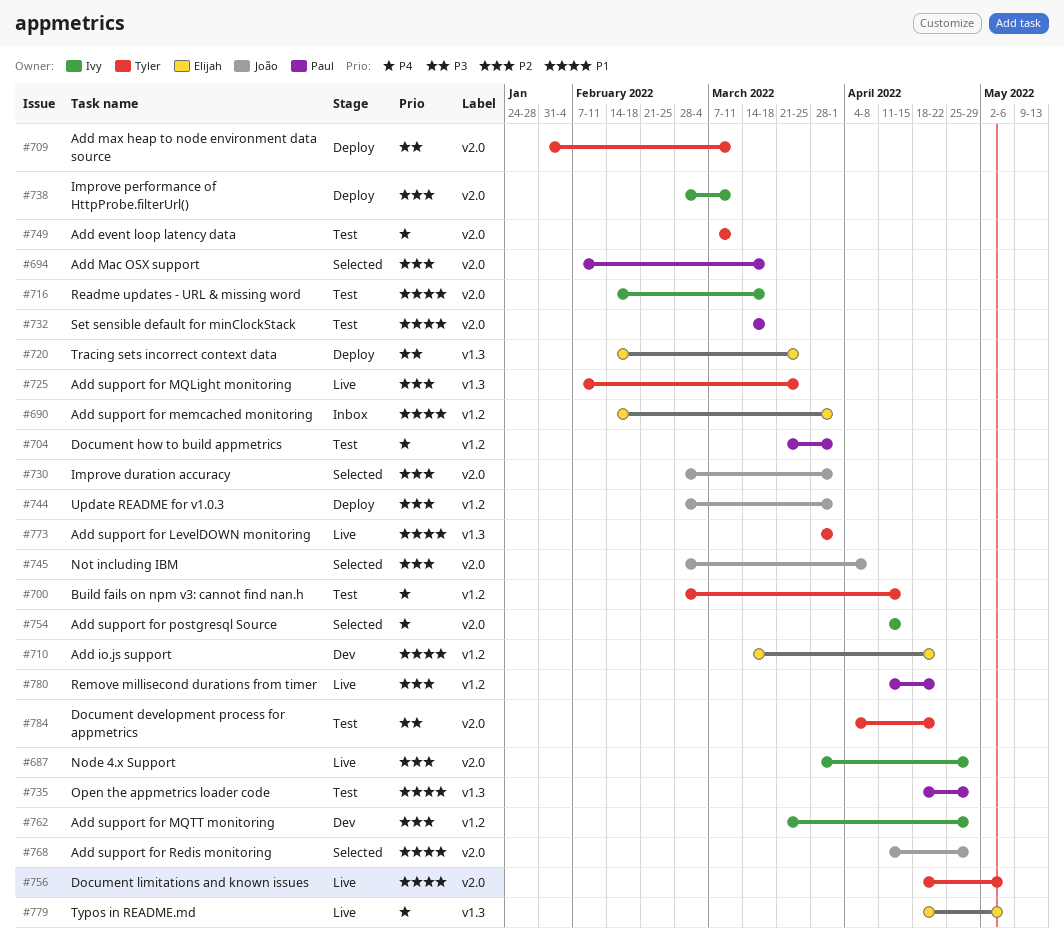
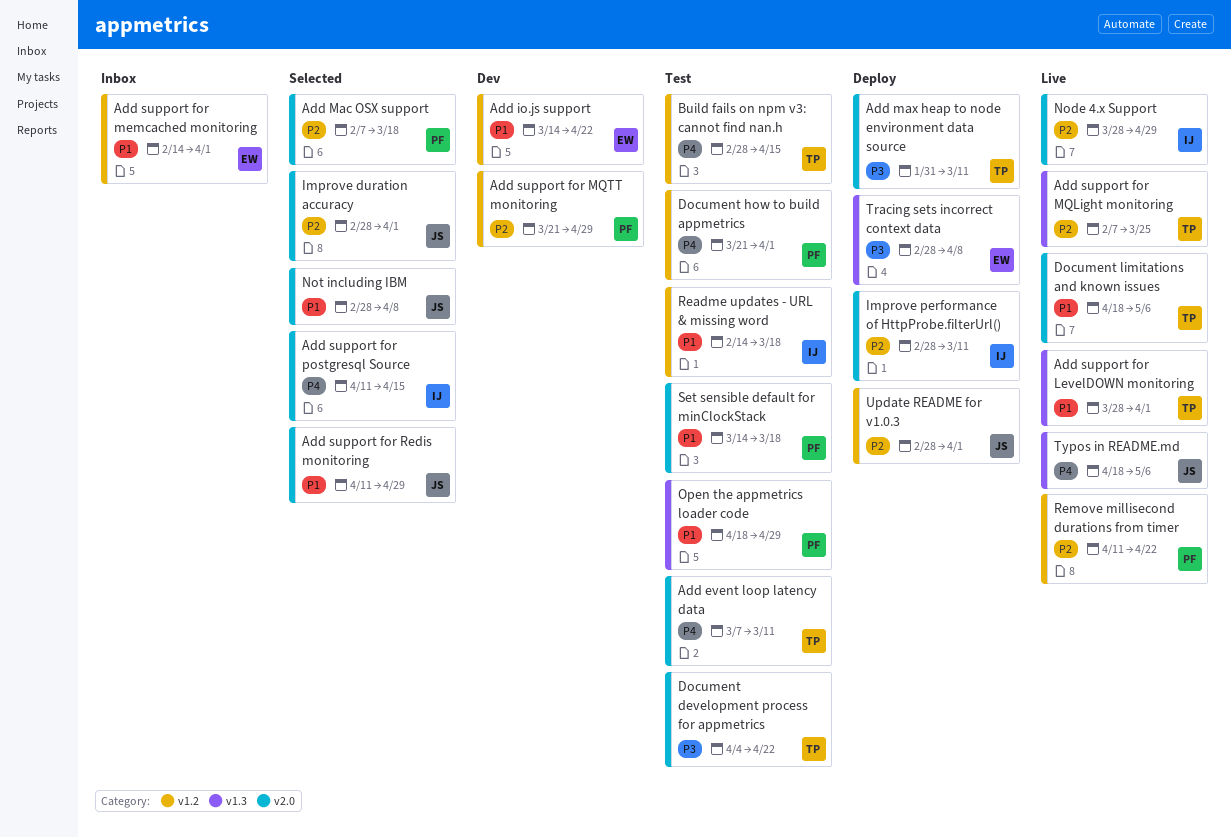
Add support for MQTT monitoring, owner: Ivy -> Paul
Not including IBM, priority: P2 -> P1
Readme updates - URL & missing word, label: v2.0 -> v1.2
Tracing sets incorrect context data, start: Feb 14 -> Feb 28
Tracing sets incorrect context data, due: Mar 25 -> Apr 8
Typos in README.md, owner: Elijah -> João

